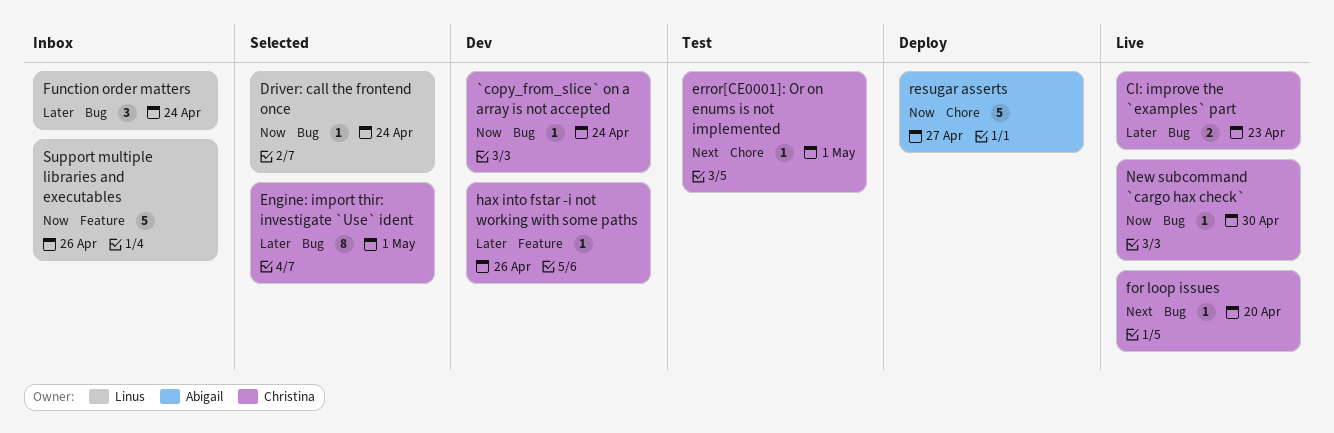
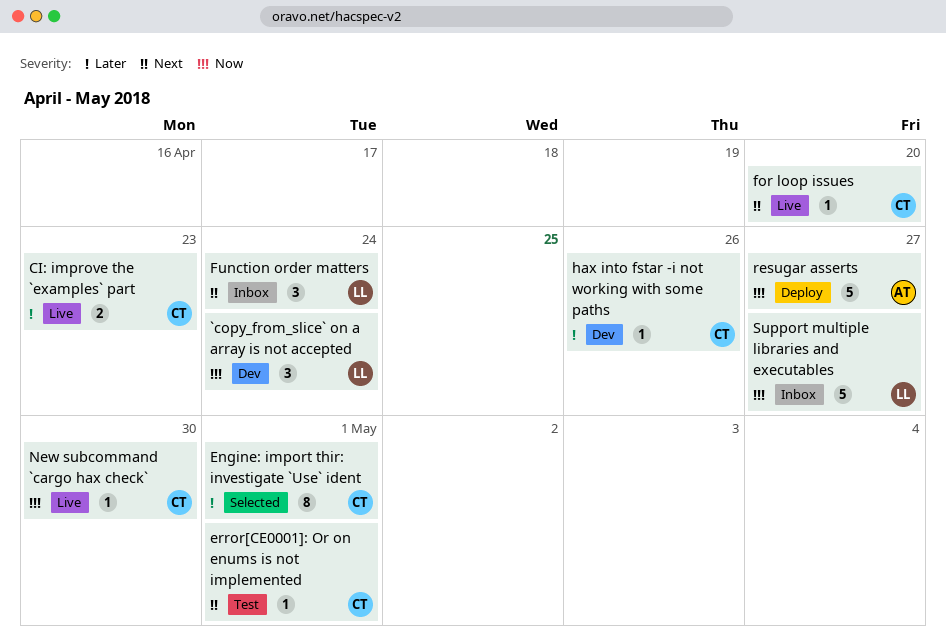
`copy_from_slice` on a array is not accepted, owner: Christina -> Linus
`copy_from_slice` on a array is not accepted, estimate: 1 -> 3
Driver: call the frontend once: present -> none
Function order matters, priority: Later -> Next
Support multiple libraries and executables, due: Apr 26 -> Apr 27

